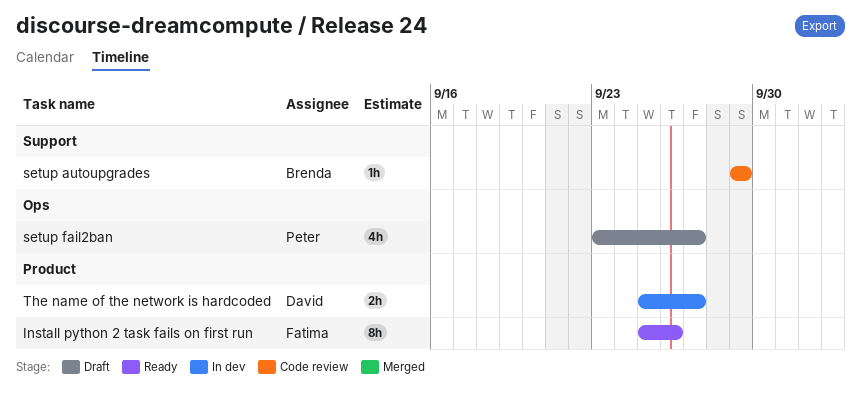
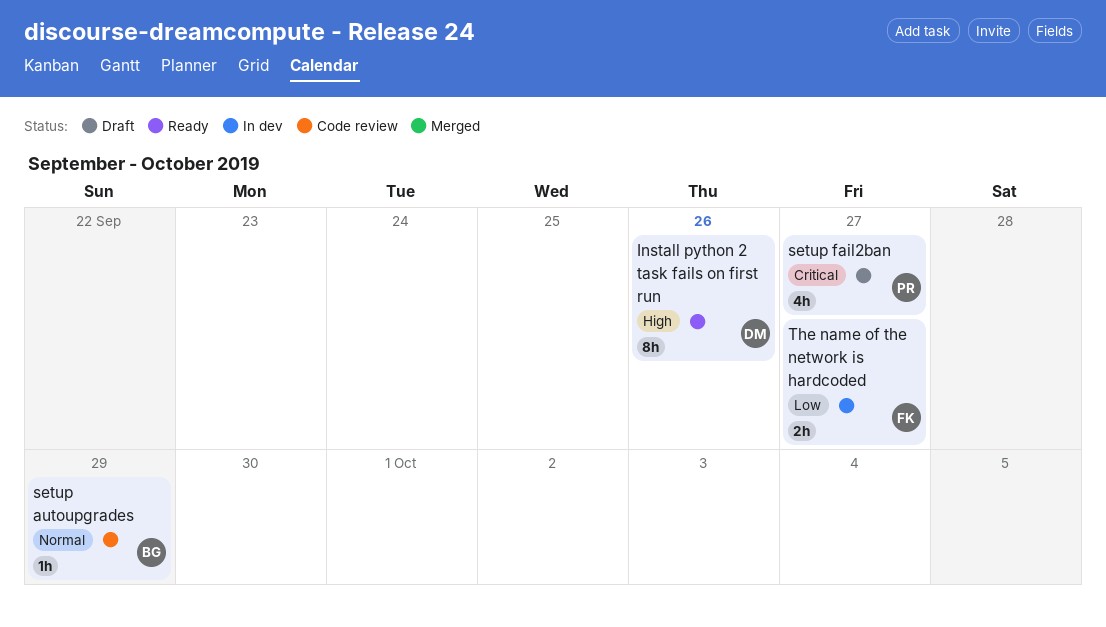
Install python 2 task fails on first run, owner: Fatima -> David
The name of the network is hardcoded, owner: David -> Fatima

